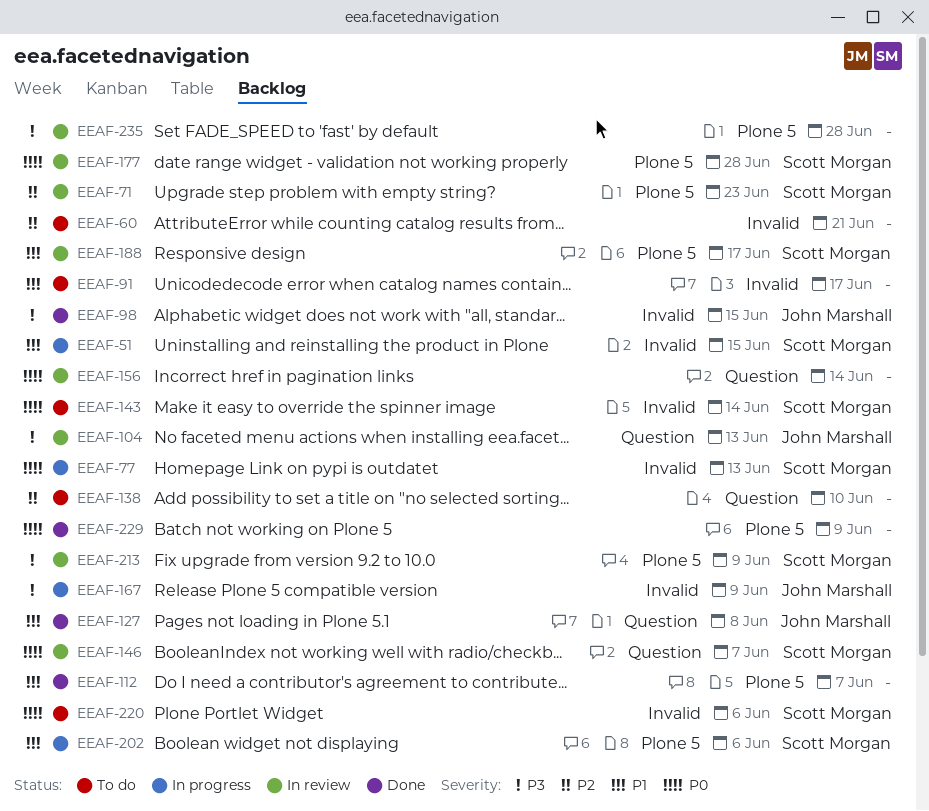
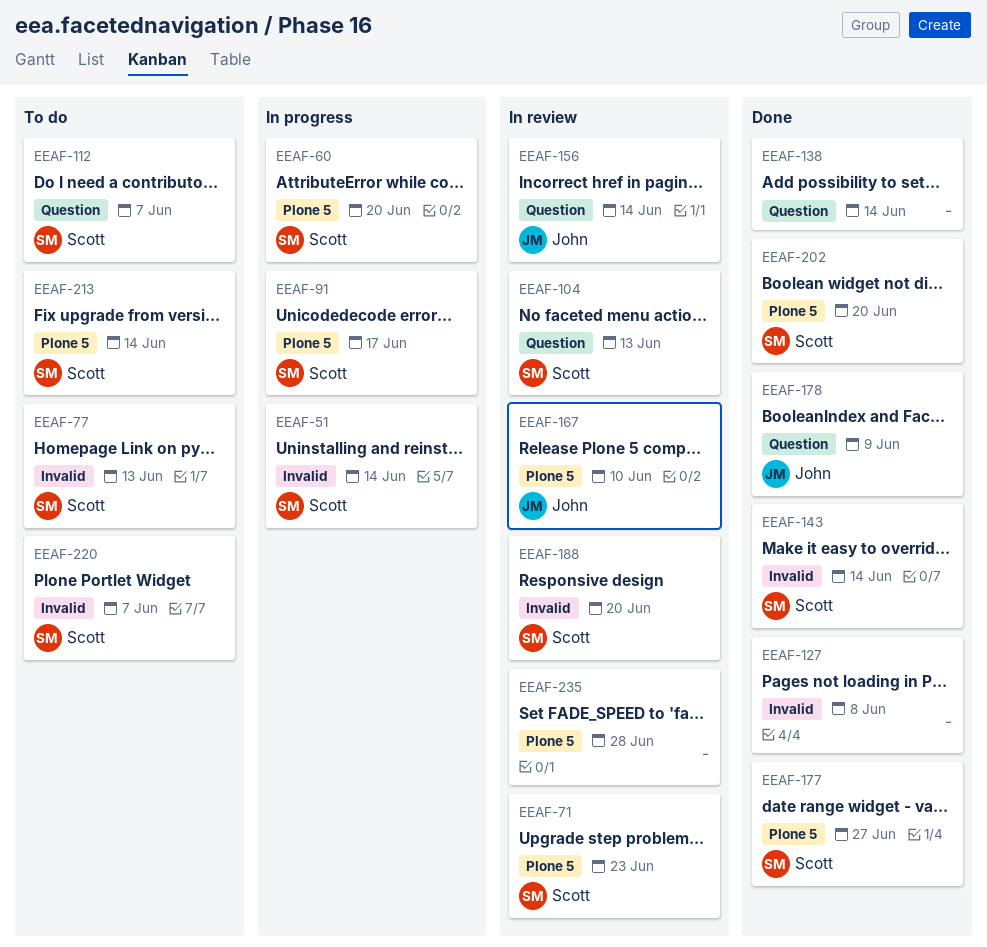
EEAF-51, due: Jun 15 -> Jun 14
EEAF-60, status: To do -> In progress
EEAF-60, owner: none -> Scott Morgan
EEAF-60, label: Invalid -> Plone 5
EEAF-60, due: Jun 21 -> Jun 20
EEAF-77, status: In progress -> To do
EEAF-91, status: To do -> In progress
EEAF-91, owner: none -> Scott Morgan
EEAF-91, label: Invalid -> Plone 5
EEAF-98: present -> none
EEAF-104, owner: John Marshall -> Scott Morgan
EEAF-112, status: Done -> To do
EEAF-112, owner: none -> Scott Morgan
EEAF-112, label: Plone 5 -> Question
EEAF-127, owner: John Marshall -> none
EEAF-127, label: Question -> Invalid
EEAF-138, status: To do -> Done
EEAF-138, due: Jun 10 -> Jun 14
EEAF-143, status: To do -> Done
EEAF-146: present -> none
EEAF-156, owner: none -> John Marshall
EEAF-167, status: In progress -> In review
EEAF-167, label: Invalid -> Plone 5
EEAF-167, due: Jun 9 -> Jun 10
EEAF-177, status: In review -> Done
EEAF-177, due: Jun 28 -> Jun 27
EEAF-178: none -> present
EEAF-188, label: Plone 5 -> Invalid
EEAF-188, due: Jun 17 -> Jun 20
EEAF-202, status: In progress -> Done
EEAF-202, due: Jun 6 -> Jun 20
EEAF-213, status: In review -> To do
EEAF-213, due: Jun 9 -> Jun 14
EEAF-220, due: Jun 6 -> Jun 7
EEAF-229: present -> none

